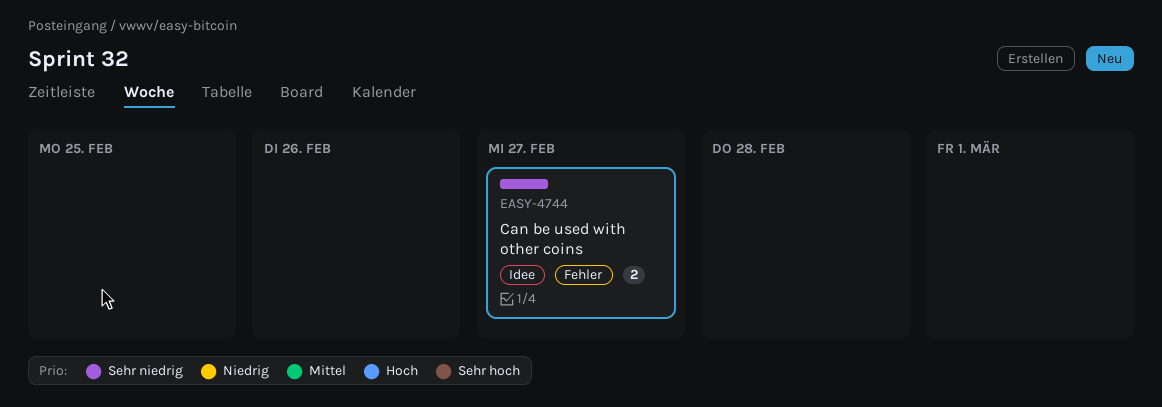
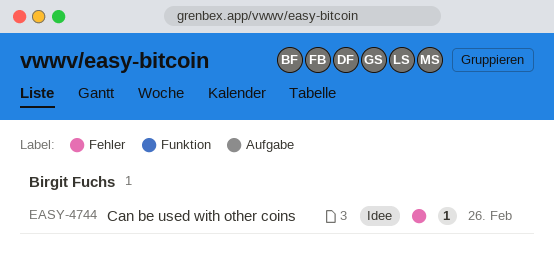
EASY-4744, estimate: 2 -> 1
EASY-4744, due: Feb 27 -> Feb 26

